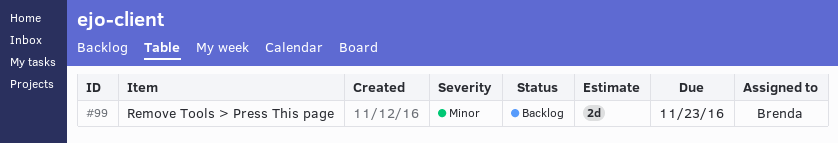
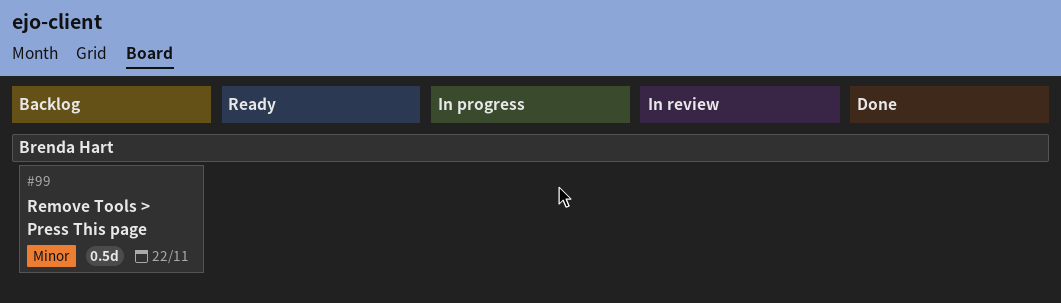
#99, estimate: 2d -> 0.5d
#99, due: Nov 23 -> Nov 22

